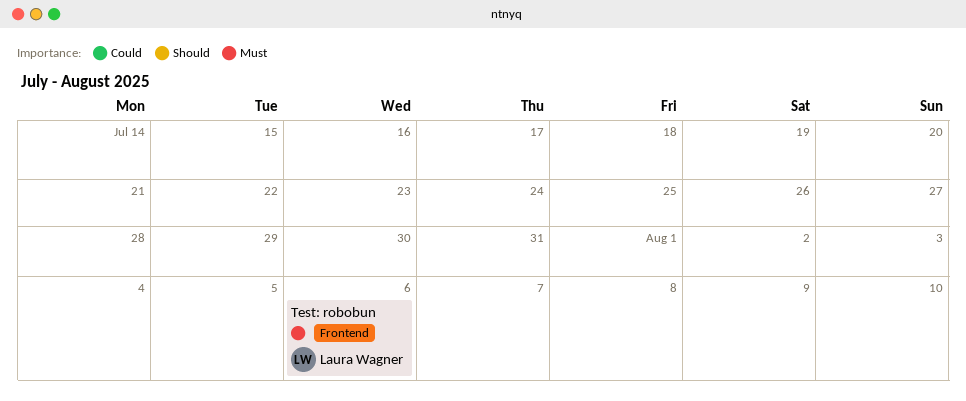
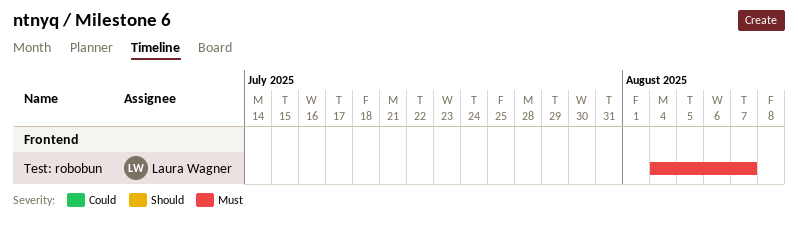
Test: robobun, due: Aug 6 -> Aug 7

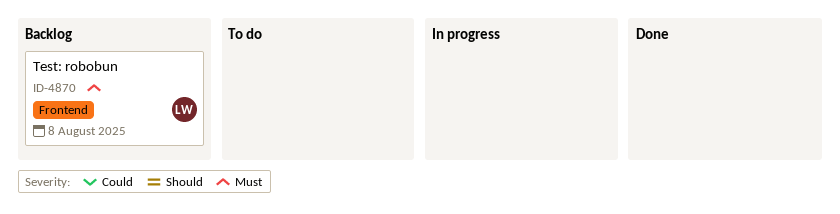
Test: robobun, due: Aug 7 -> Aug 8

